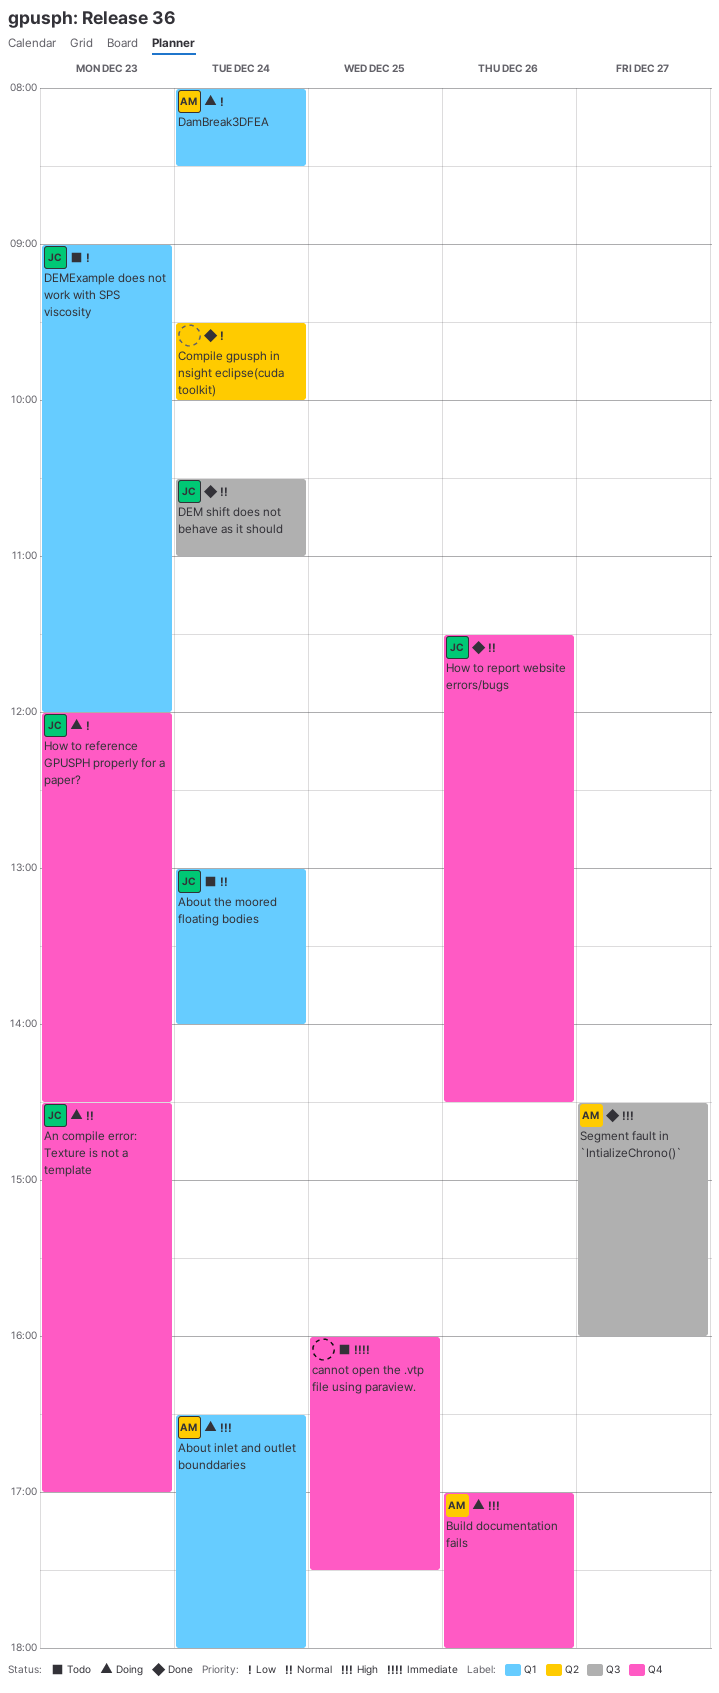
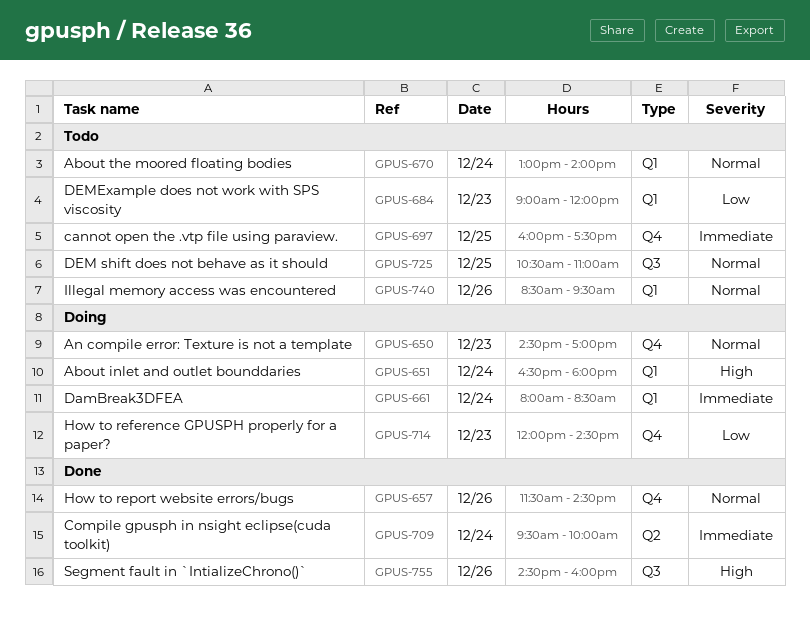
Build documentation fails: present -> none
Compile gpusph in nsight eclipse(cuda toolkit), priority: Low -> Immediate
DamBreak3DFEA, priority: Low -> Immediate
DEM shift does not behave as it should, status: Done -> Todo
DEM shift does not behave as it should, day: Dec 24 -> Dec 25
Illegal memory access was encountered: none -> present
Segment fault in `IntializeChrono()`, day: Dec 27 -> Dec 26

